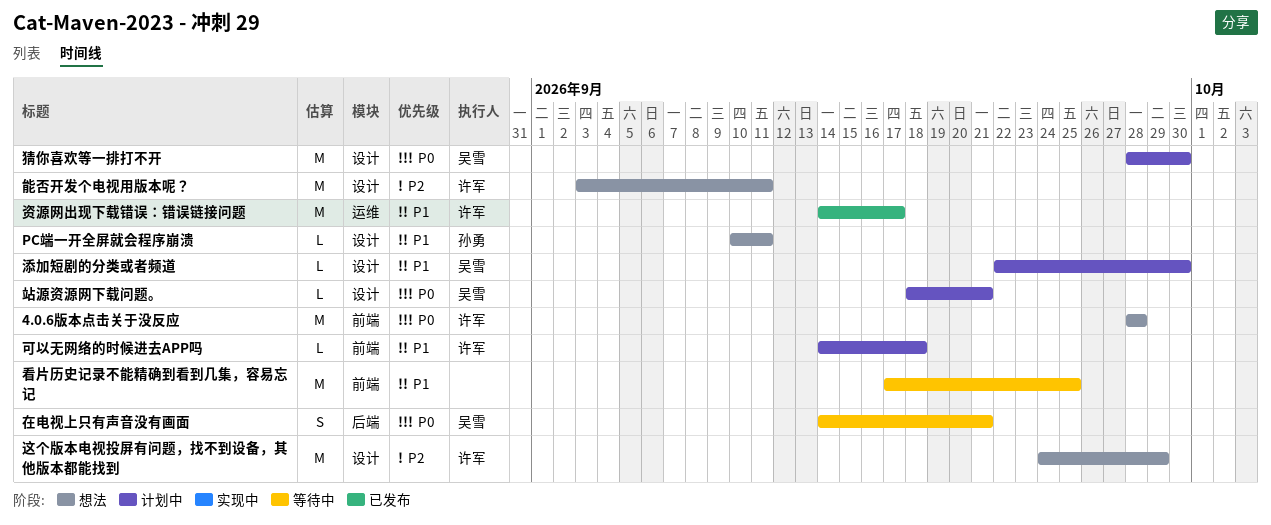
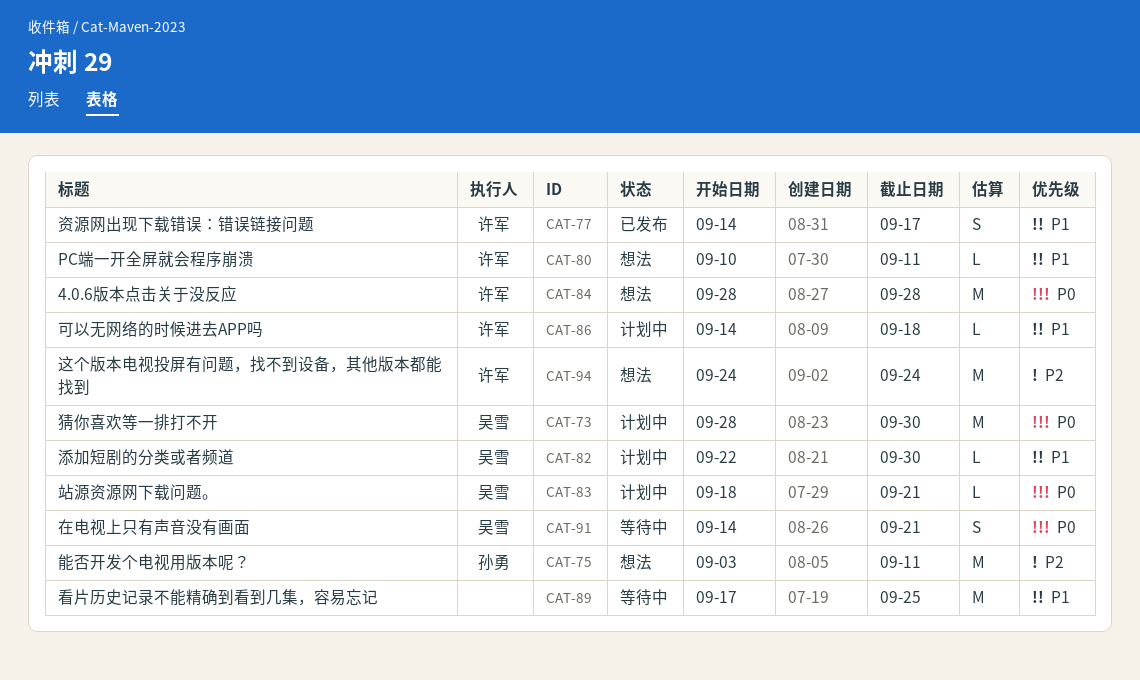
PC端一开全屏就会程序崩溃, owner: 孙勇 -> 许军
能否开发个电视用版本呢？, owner: 许军 -> 孙勇
资源网出现下载错误：错误链接问题, estimate: M -> S
这个版本电视投屏有问题，找不到设备，其他版本都能找到, due: Sep 29 -> Sep 24

